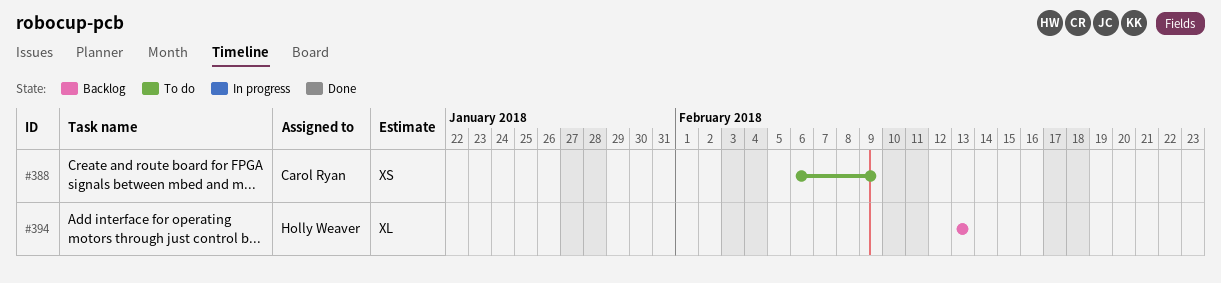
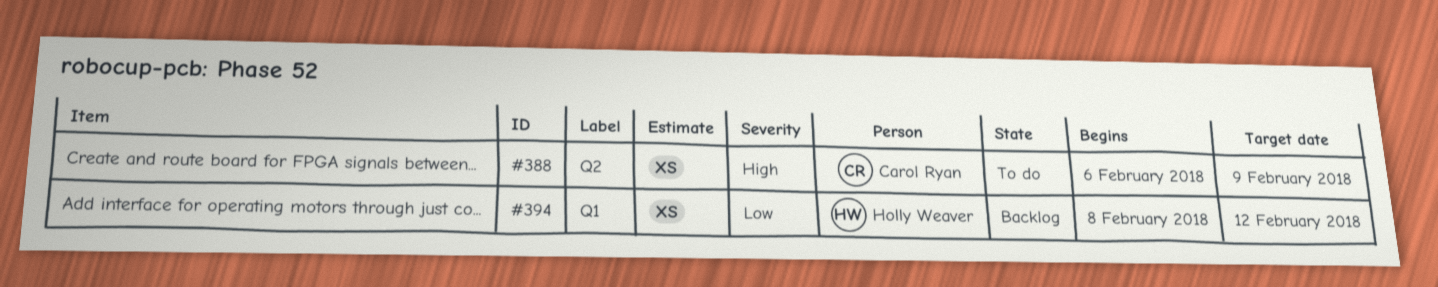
#394, estimate: XL -> XS
#394, start: Feb 13 -> Feb 8
#394, due: Feb 13 -> Feb 12

